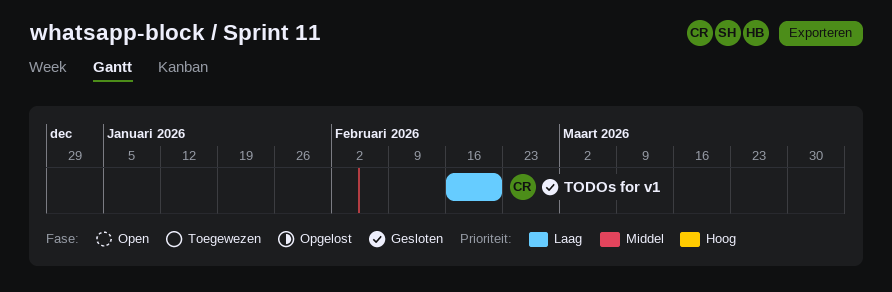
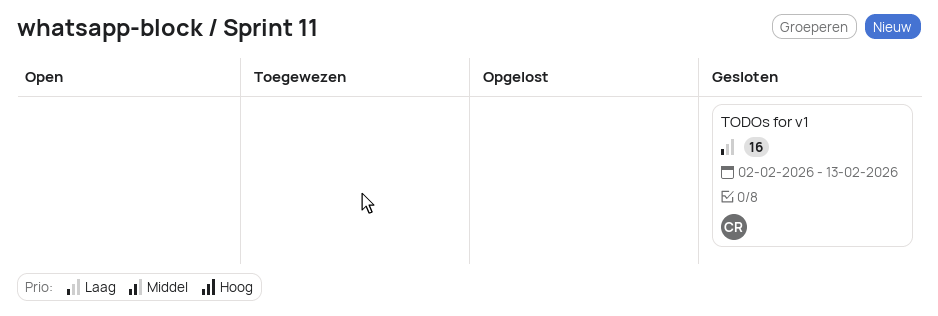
TODOs for v1, start: Feb 16 -> Feb 2
TODOs for v1, due: Feb 20 -> Feb 13

